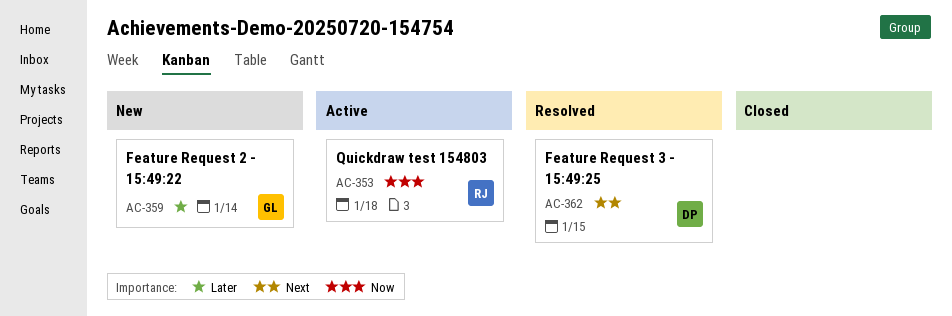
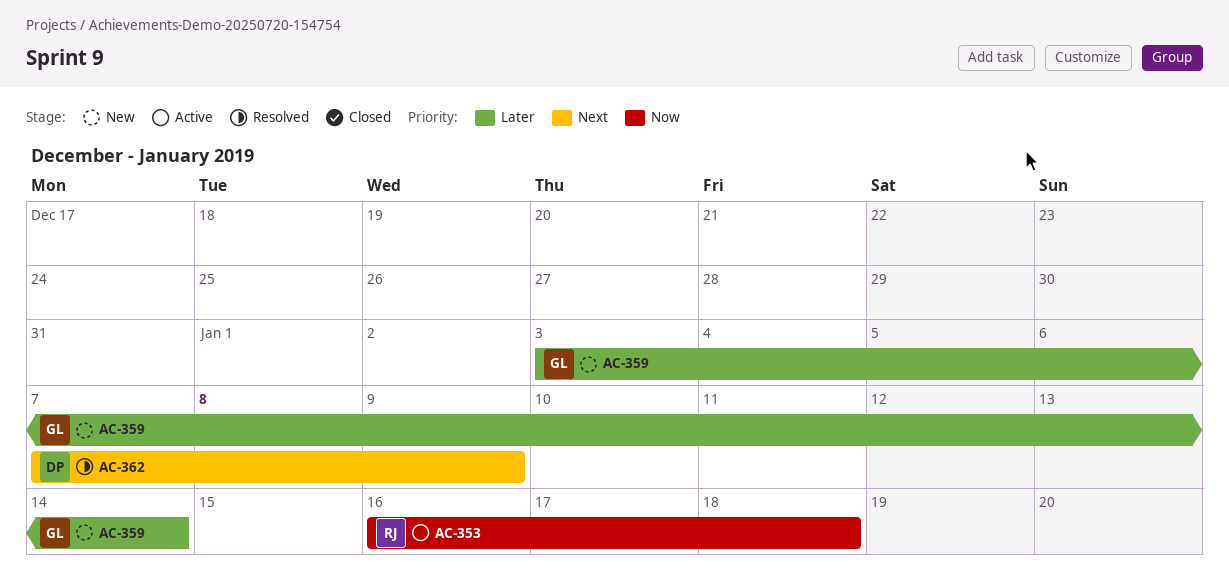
AC-362, due: Jan 15 -> Jan 9

